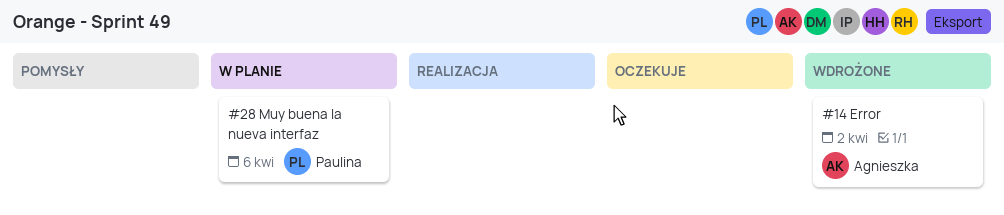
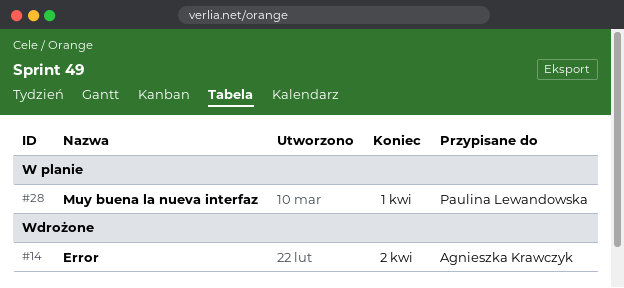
#28, due: Apr 6 -> Apr 1

